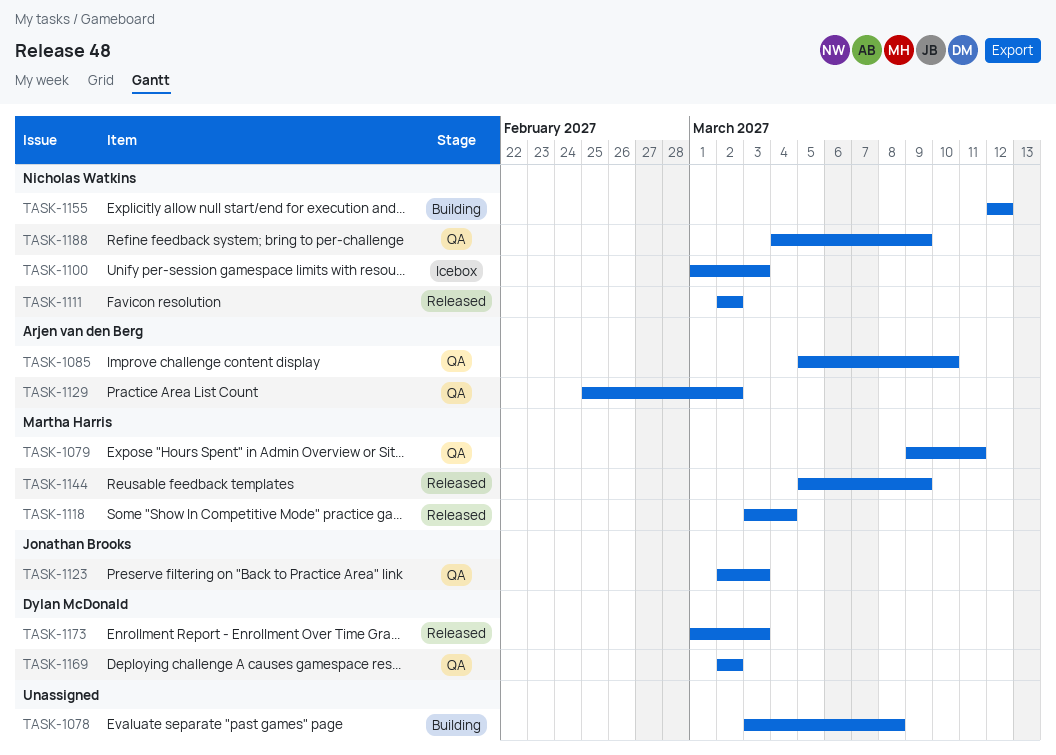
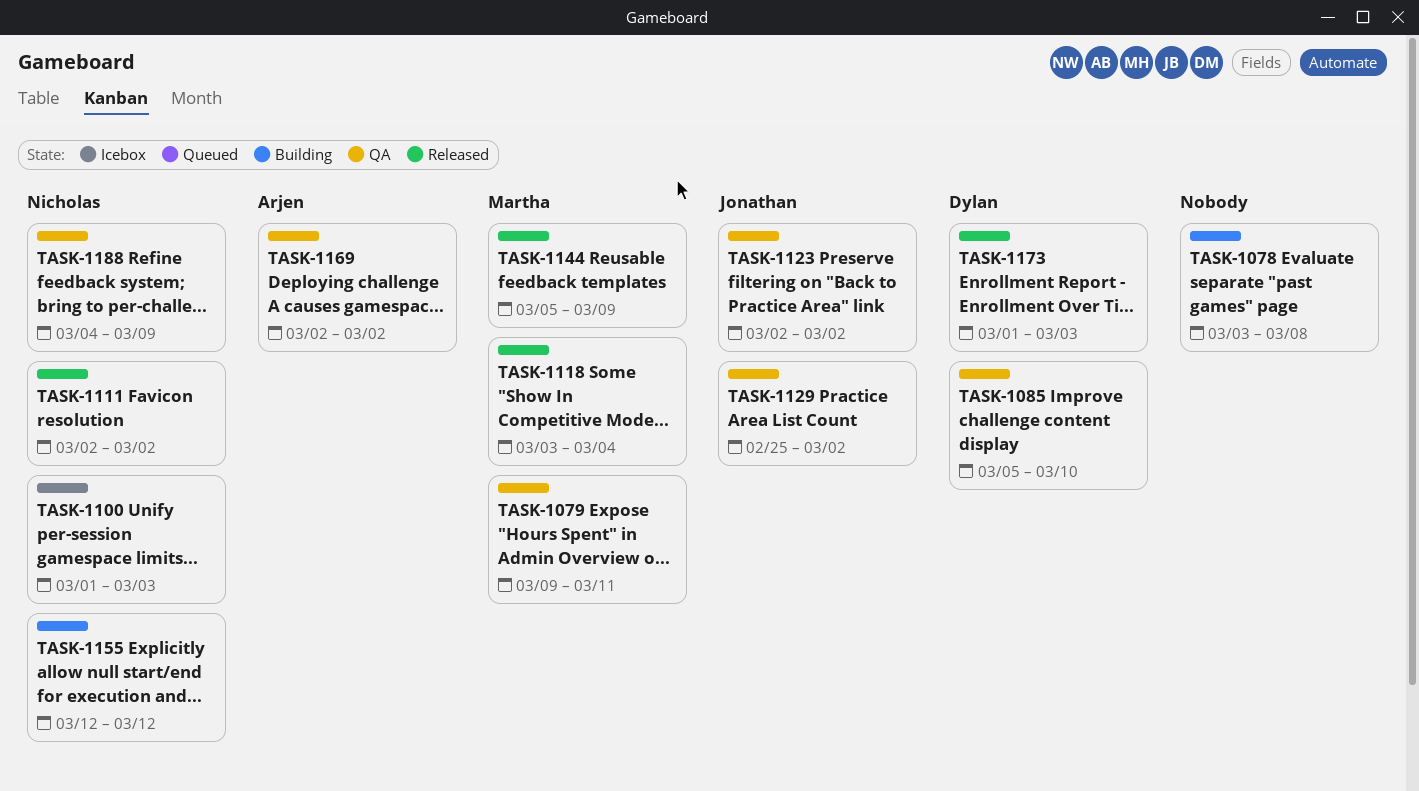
TASK-1085, owner: Arjen van den Berg -> Dylan McDonald
TASK-1123, due: Mar 3 -> Mar 2
TASK-1129, owner: Arjen van den Berg -> Jonathan Brooks
TASK-1169, owner: Dylan McDonald -> Arjen van den Berg

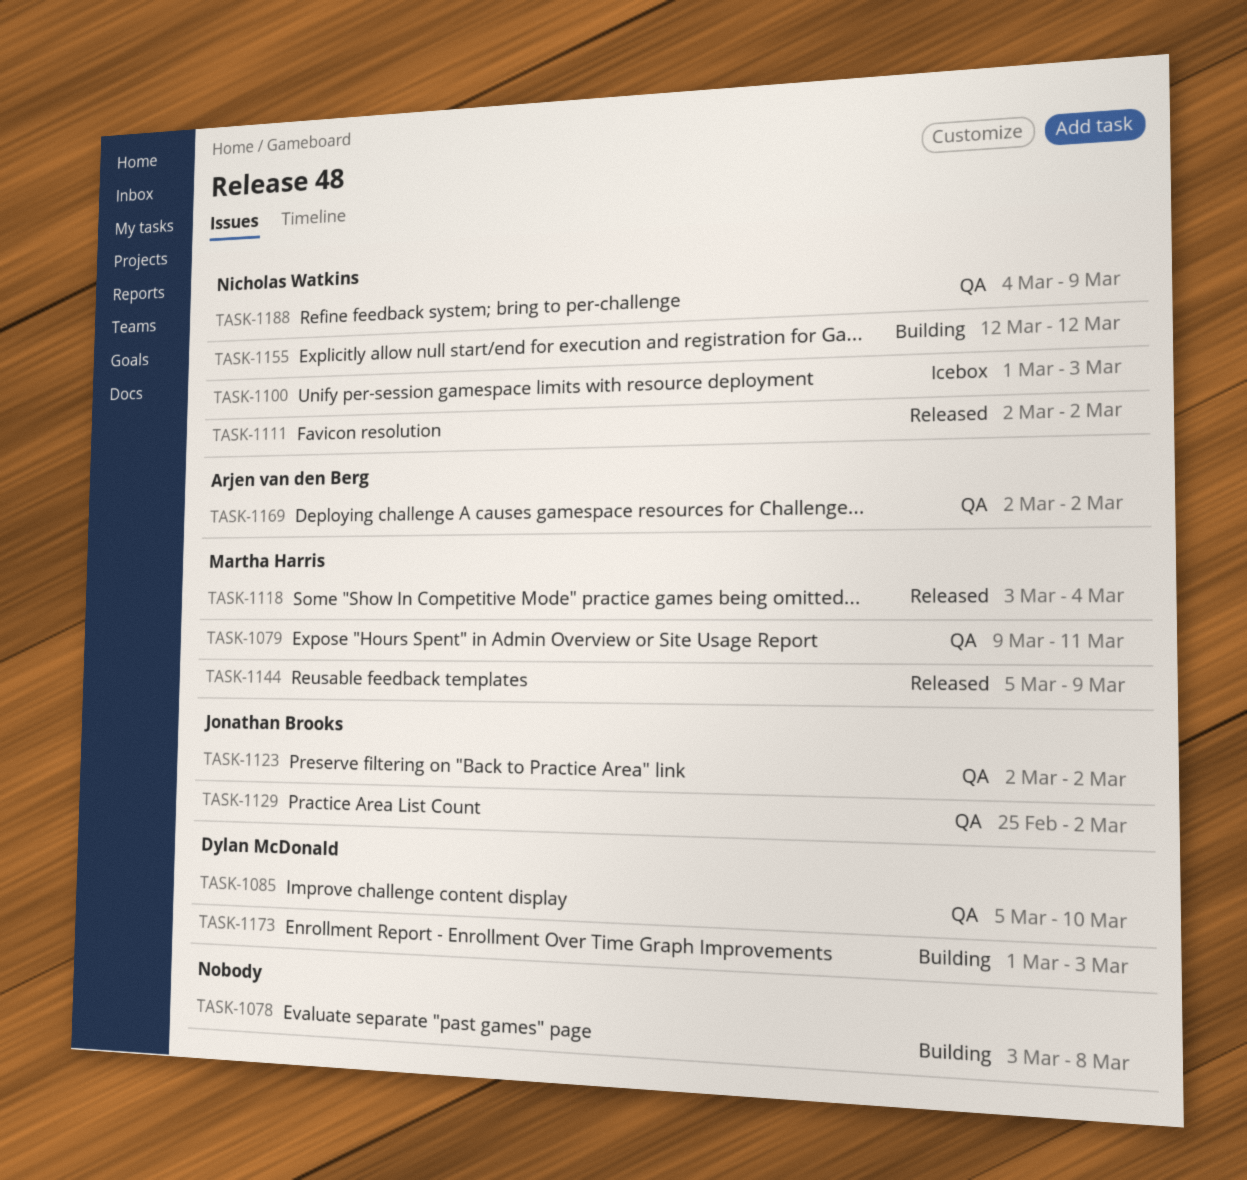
TASK-1173, status: Released -> Building

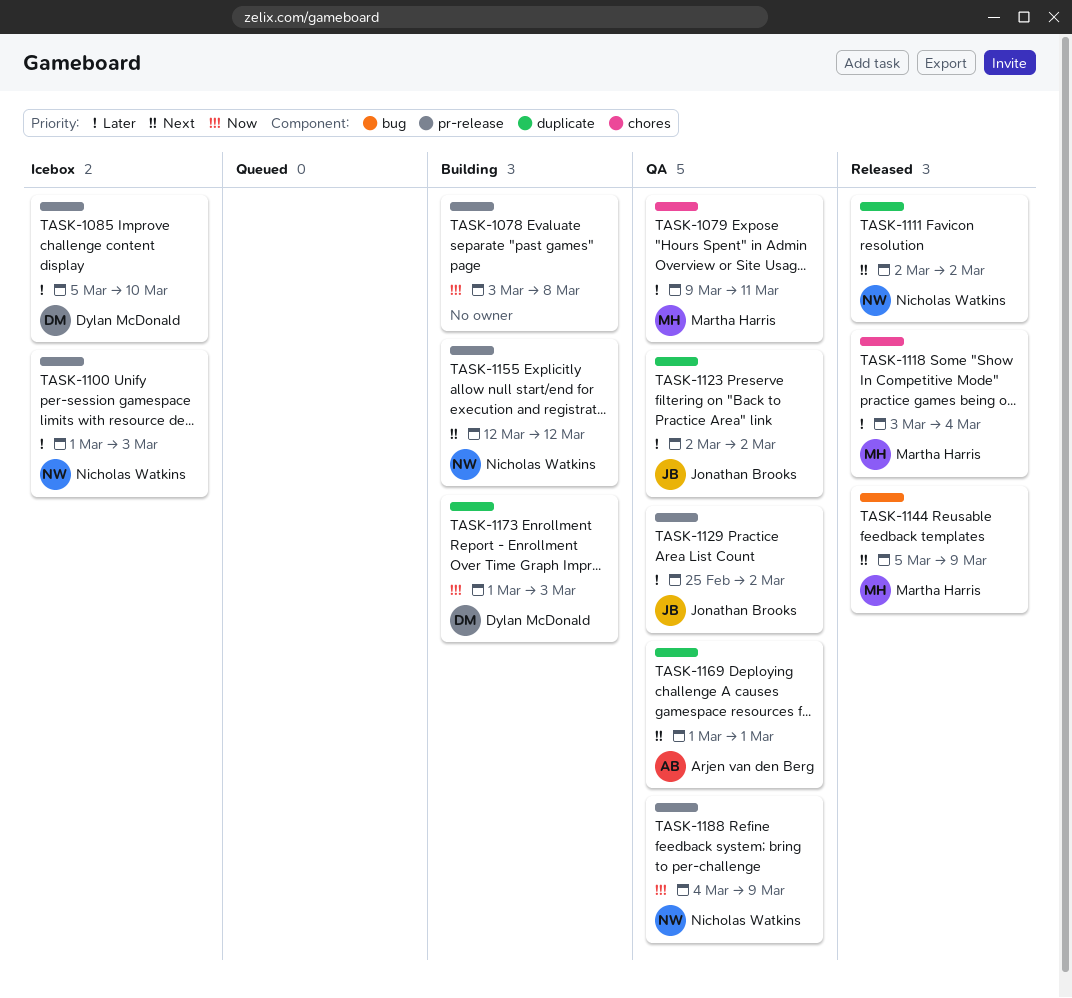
TASK-1085, status: QA -> Icebox
TASK-1169, start: Mar 2 -> Mar 1
TASK-1169, due: Mar 2 -> Mar 1

